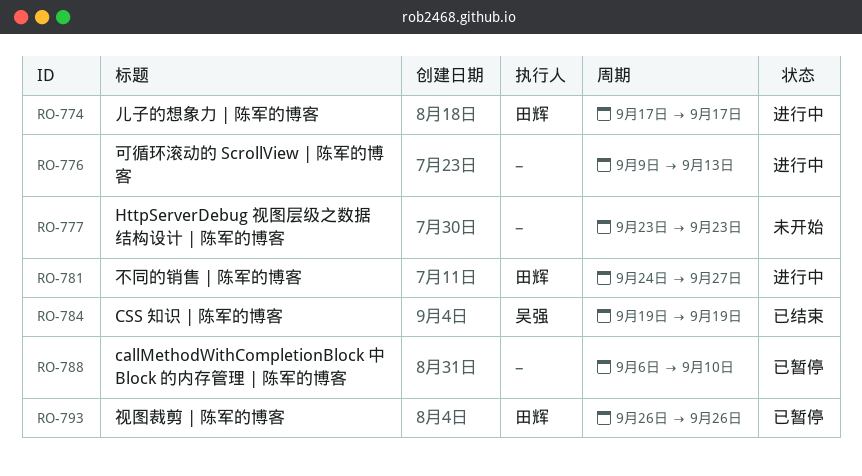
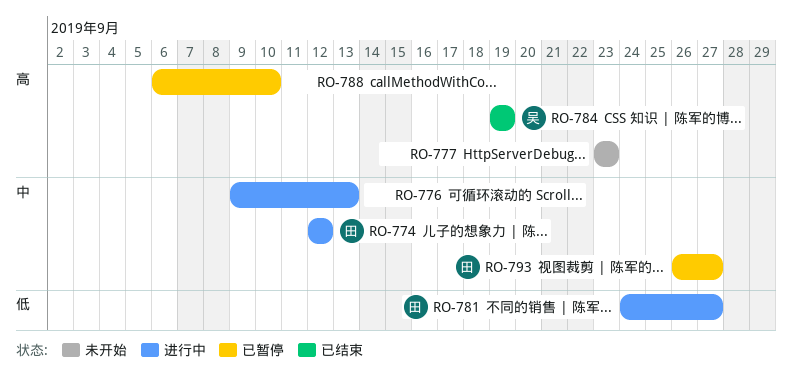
RO-774, start: Sep 17 -> Sep 12
RO-774, due: Sep 17 -> Sep 12
RO-793, due: Sep 26 -> Sep 27

